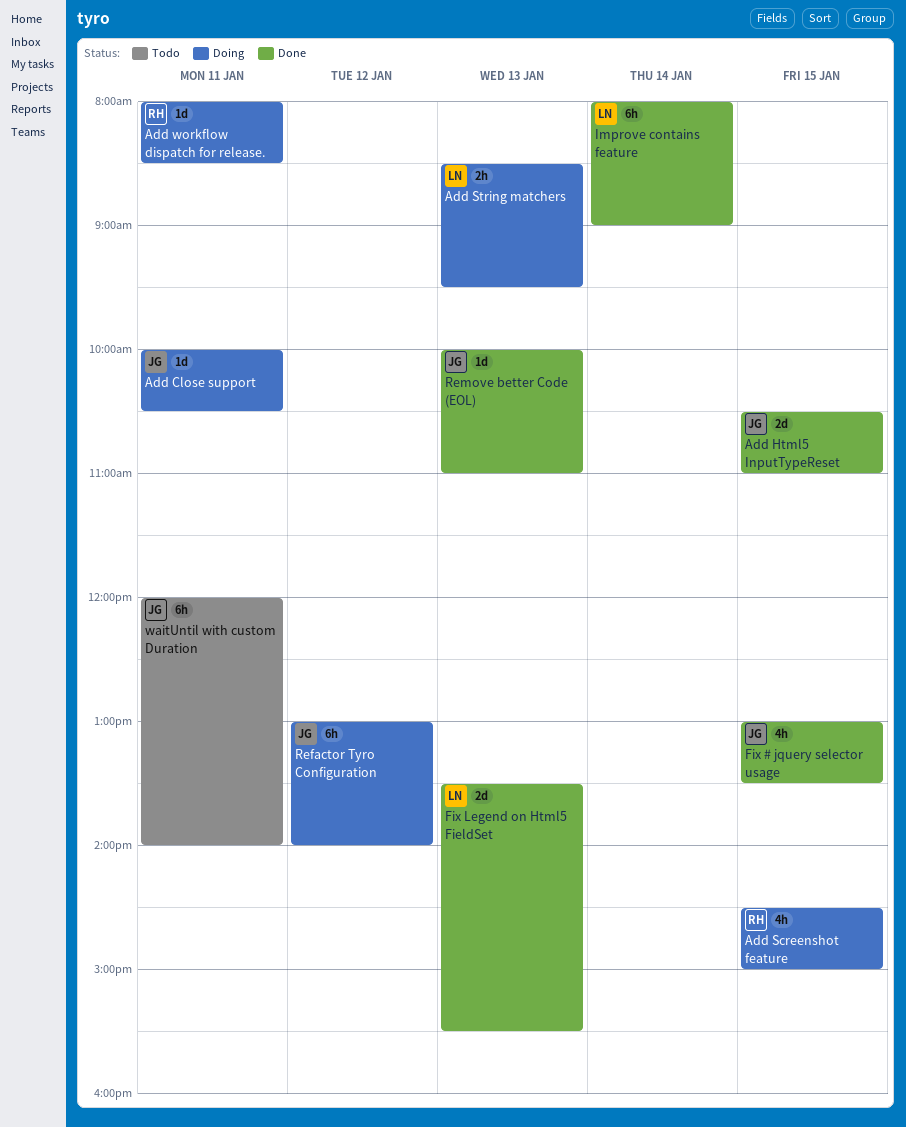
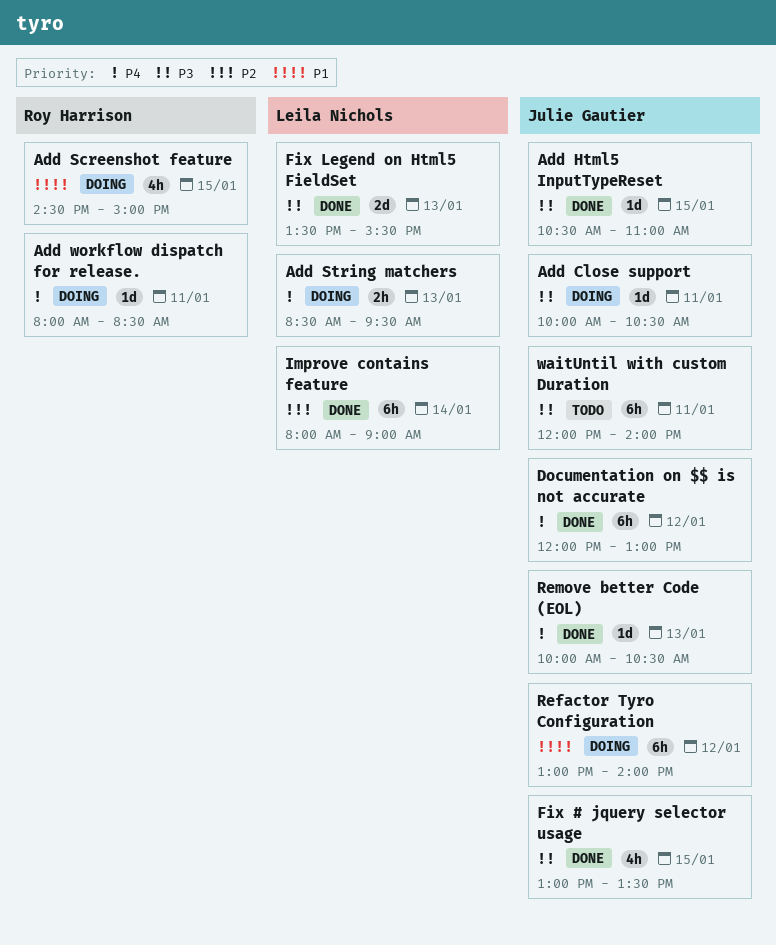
Add Html5 InputTypeReset, estimate: 2d -> 1d
Documentation on $$ is not accurate: none -> present
Remove better Code (EOL), ends: 11:00 -> 10:30

